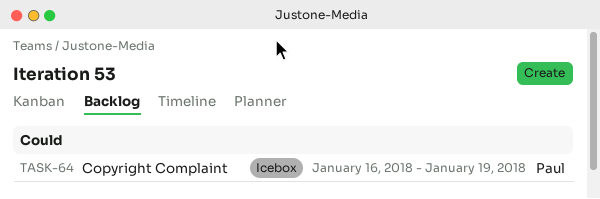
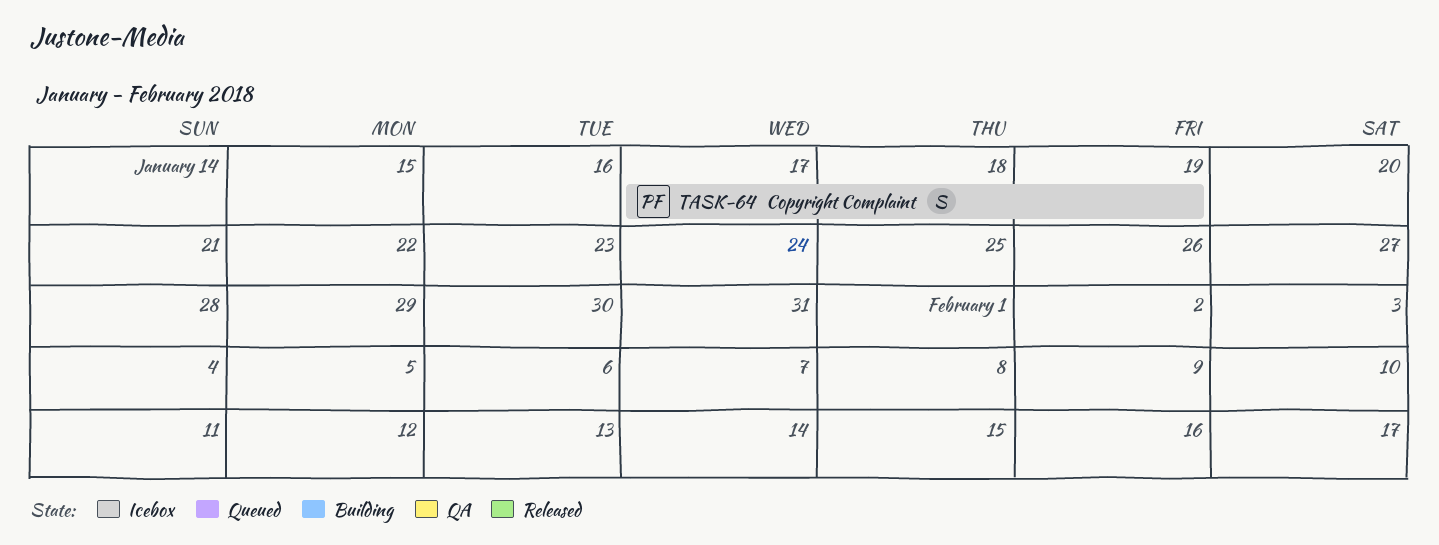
TASK-64, start: Jan 16 -> Jan 17

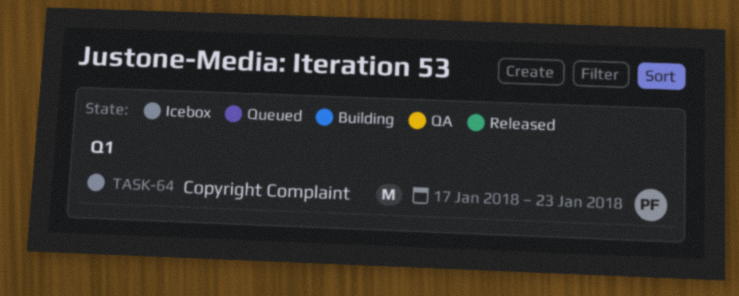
TASK-64, estimate: S -> M
TASK-64, due: Jan 19 -> Jan 23

